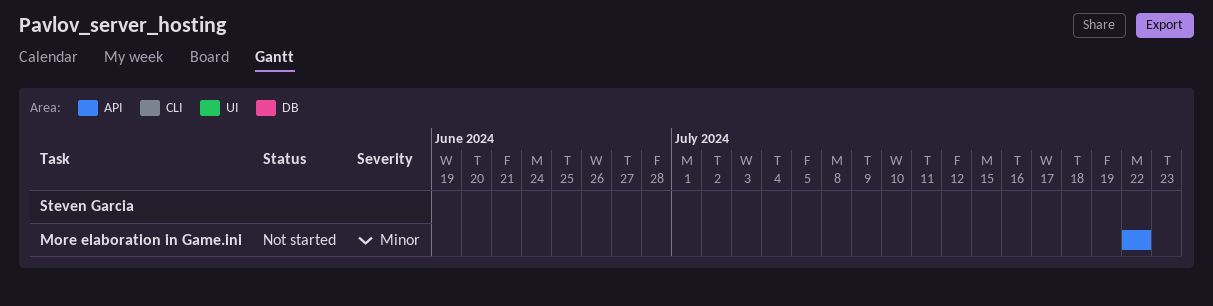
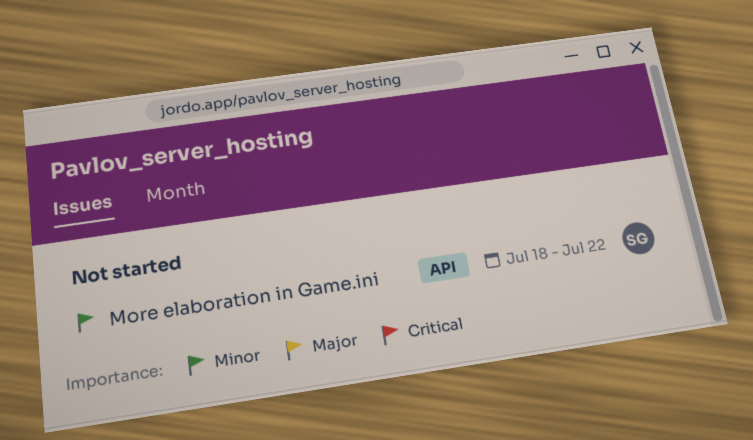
More elaboration in Game.ini, start: Jul 22 -> Jul 18

